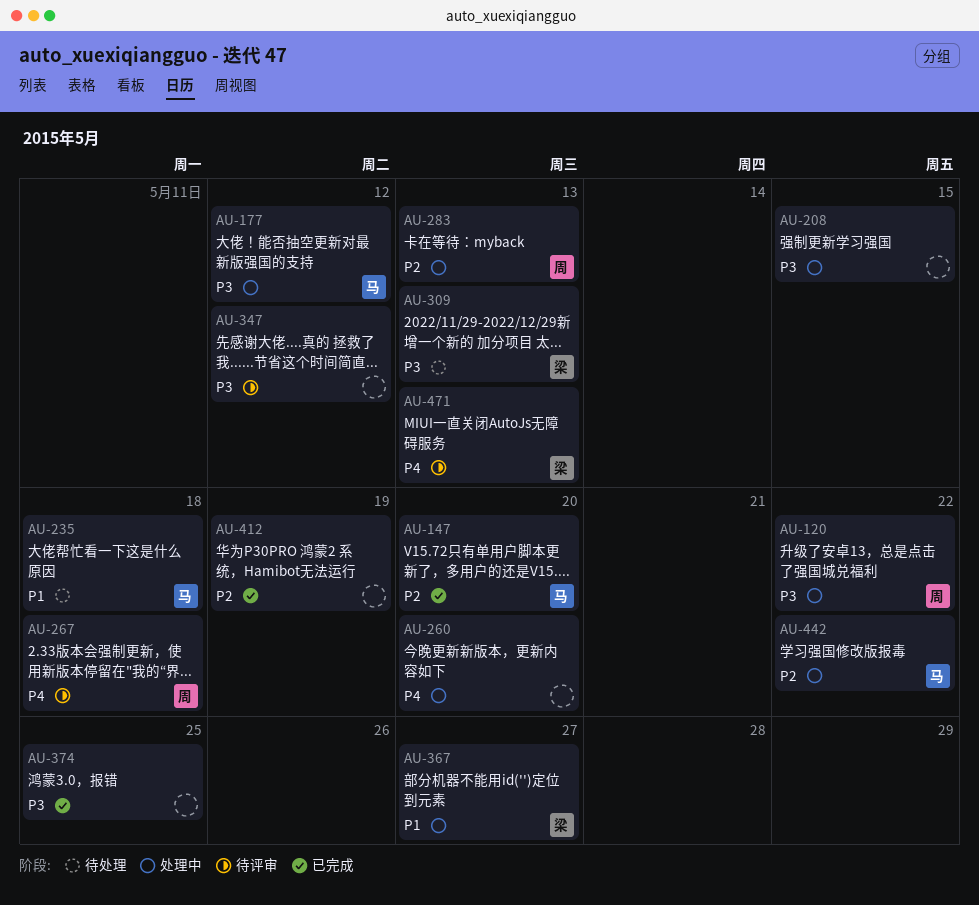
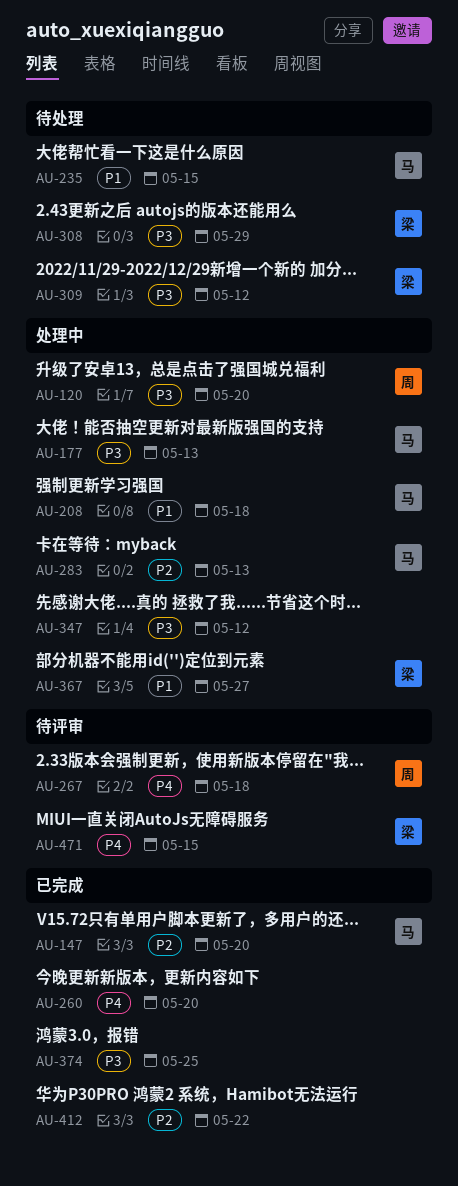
AU-120, due: May 22 -> May 20
AU-177, due: May 12 -> May 13
AU-208, owner: none -> 马
AU-208, priority: P3 -> P1
AU-208, due: May 15 -> May 18
AU-235, due: May 18 -> May 15
AU-260, status: 处理中 -> 已完成
AU-283, owner: 周 -> 马
AU-308: none -> present
AU-309, due: May 13 -> May 12
AU-347, status: 待评审 -> 处理中
AU-412, due: May 19 -> May 22
AU-442: present -> none
AU-471, due: May 13 -> May 15

